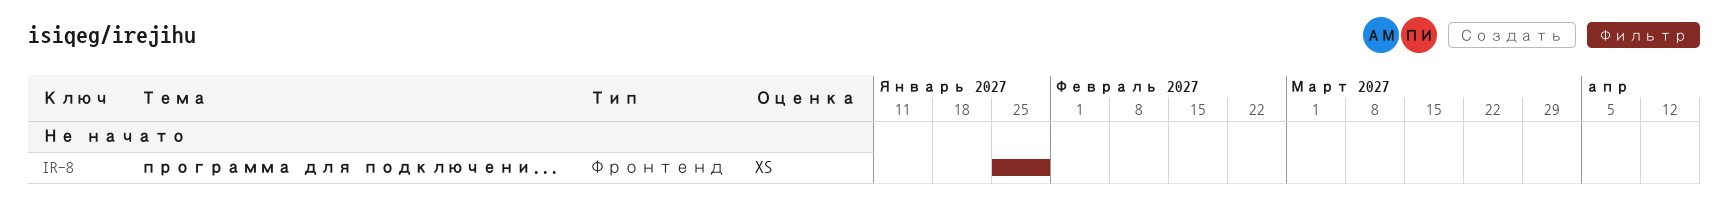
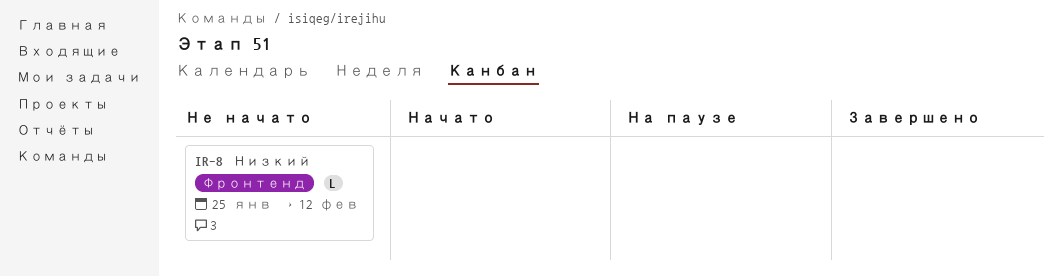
IR-8, estimate: XS -> L
IR-8, due: Jan 29 -> Feb 12

